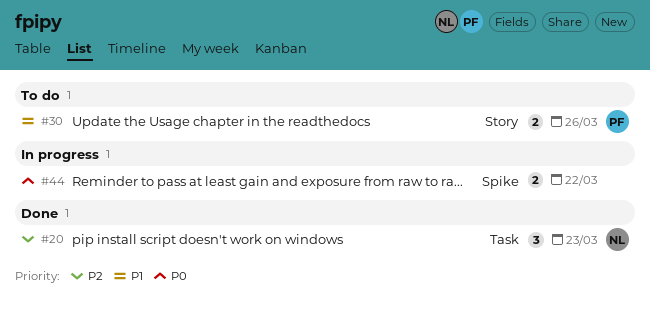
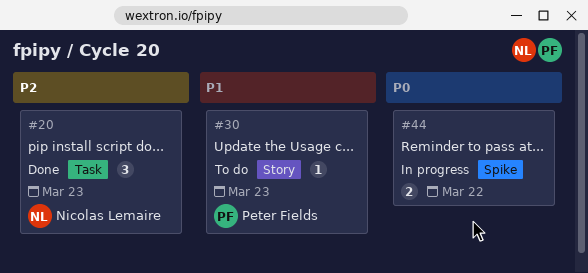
#30, estimate: 2 -> 1
#30, due: Mar 26 -> Mar 23

